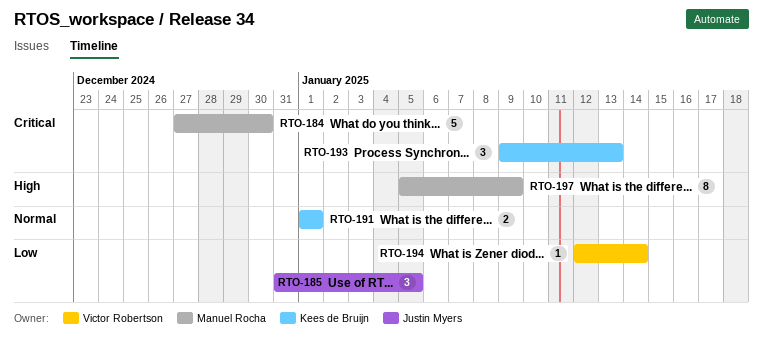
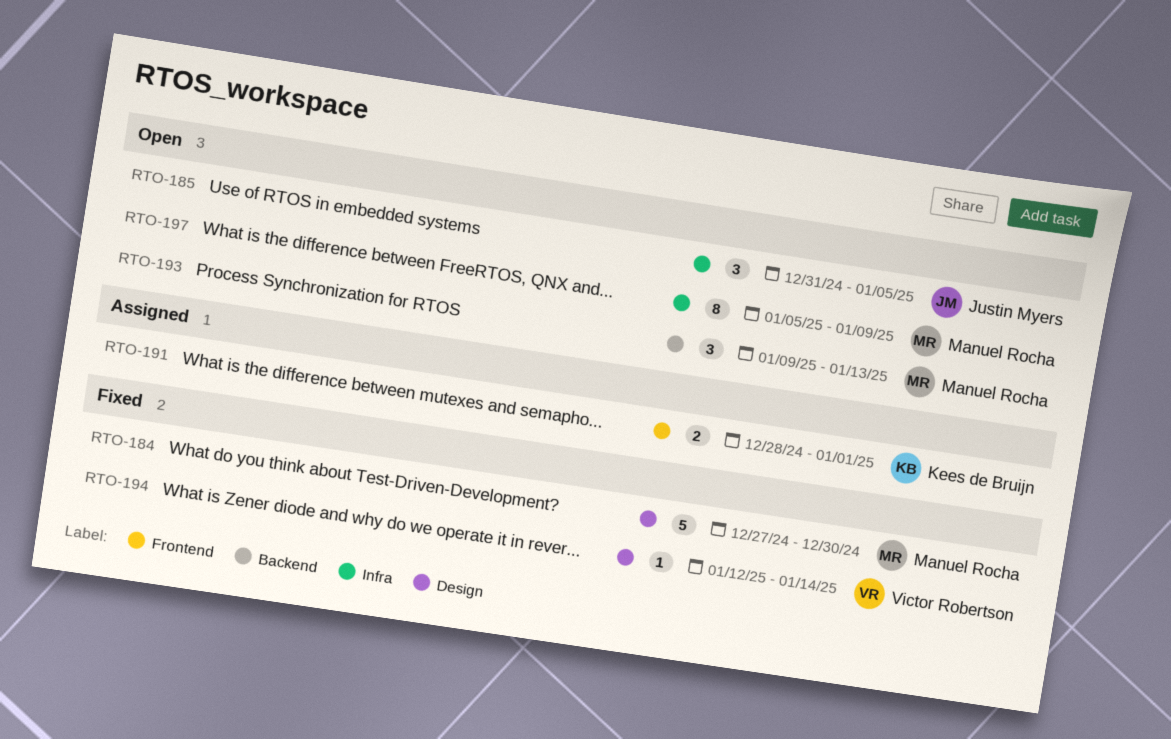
RTO-191, start: Jan 1 -> Dec 28
RTO-193, owner: Kees de Bruijn -> Manuel Rocha

